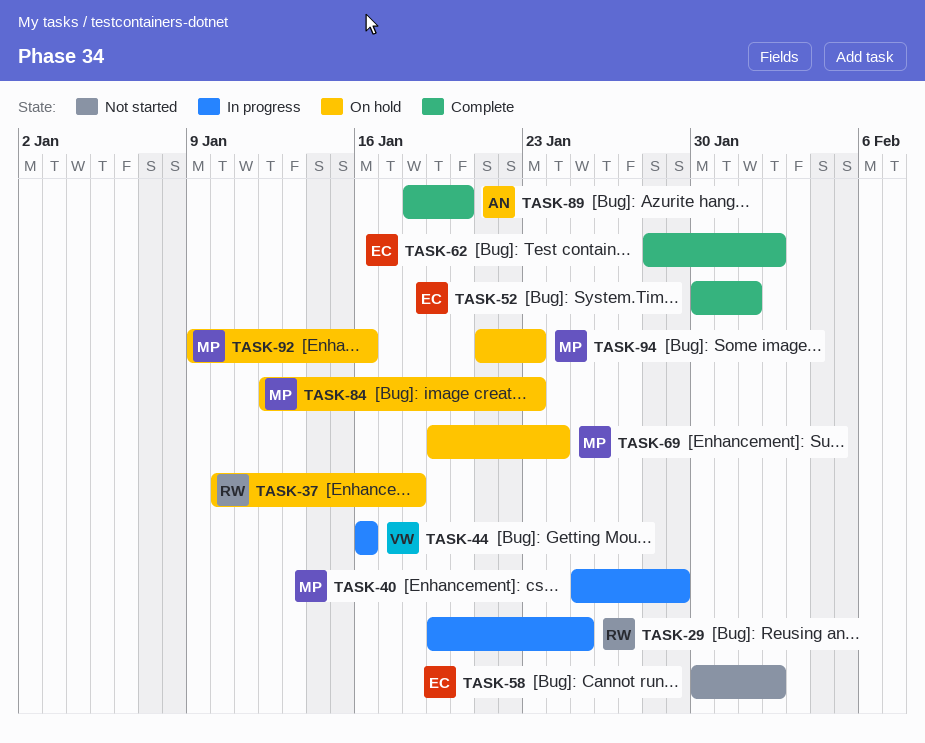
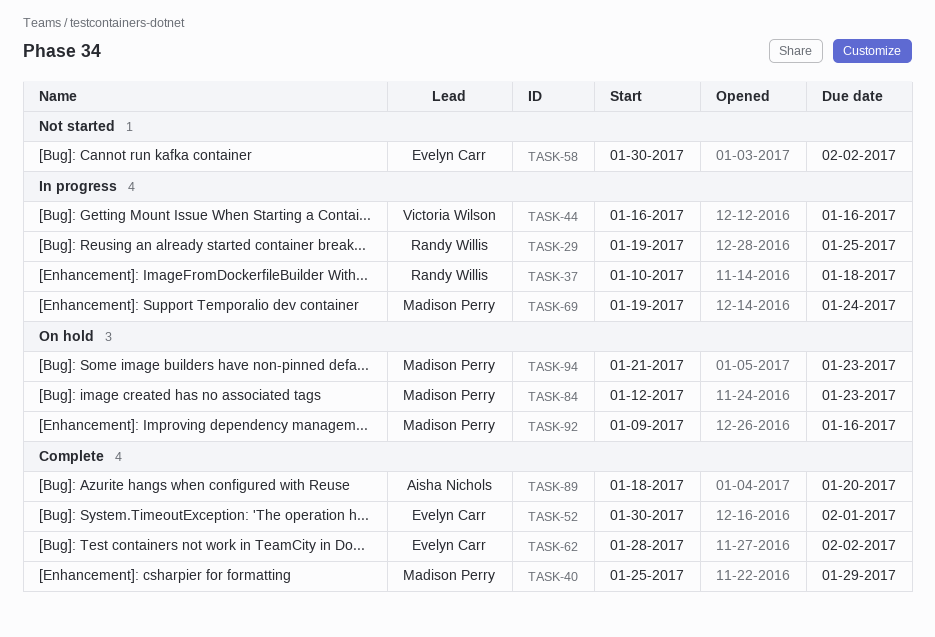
TASK-37, status: On hold -> In progress
TASK-40, status: In progress -> Complete
TASK-69, status: On hold -> In progress

